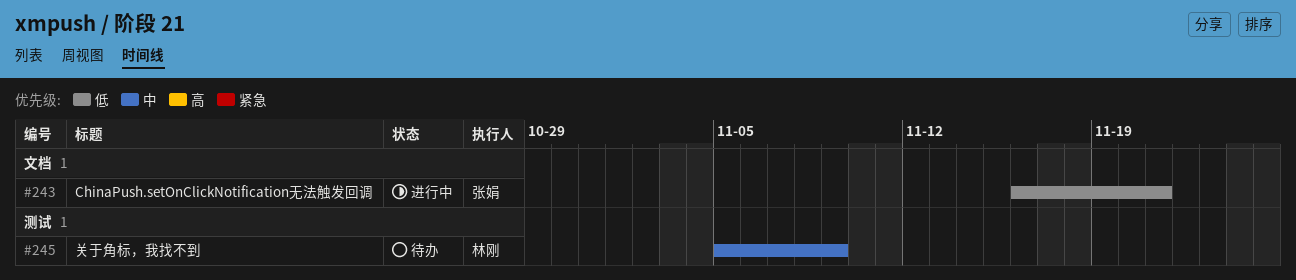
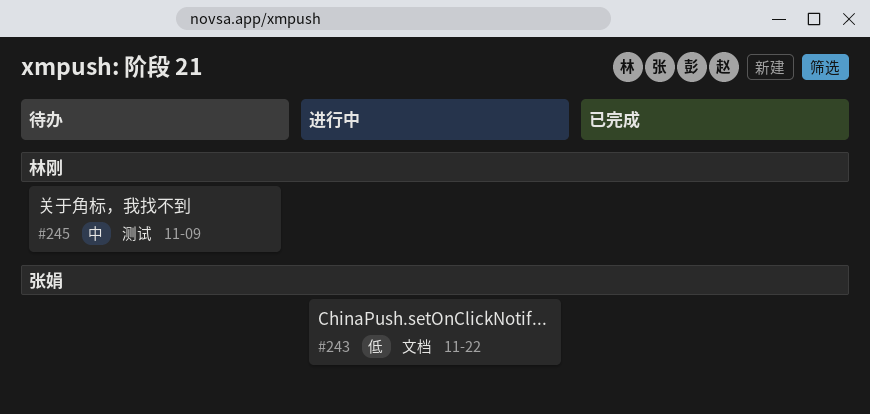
#243, due: Nov 21 -> Nov 22

